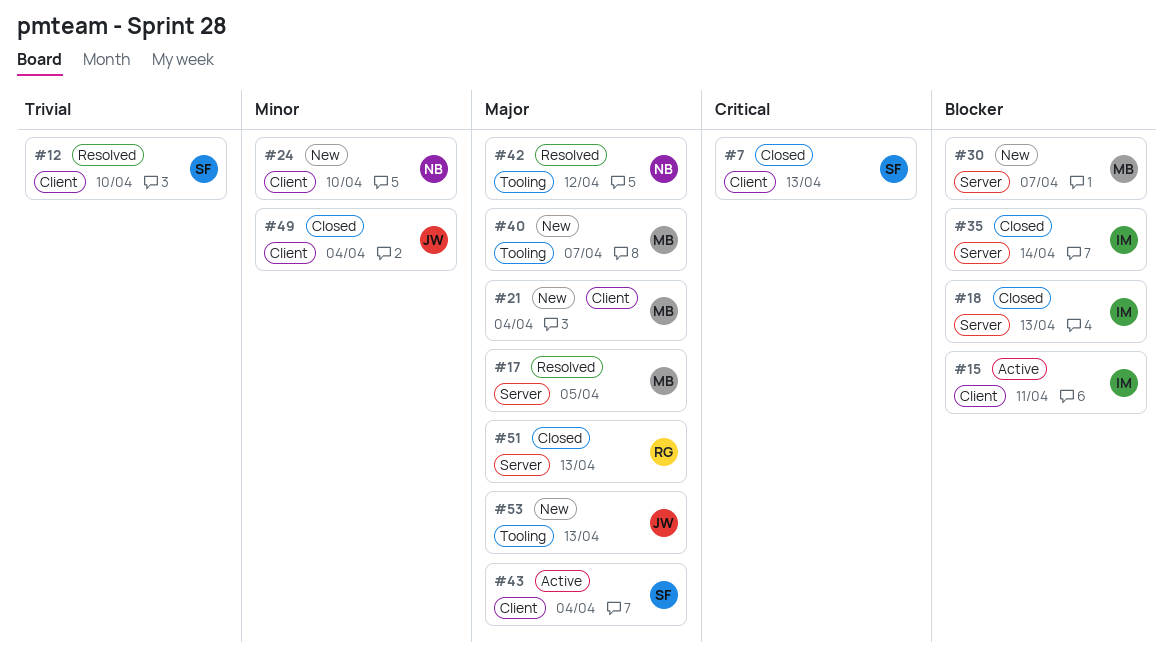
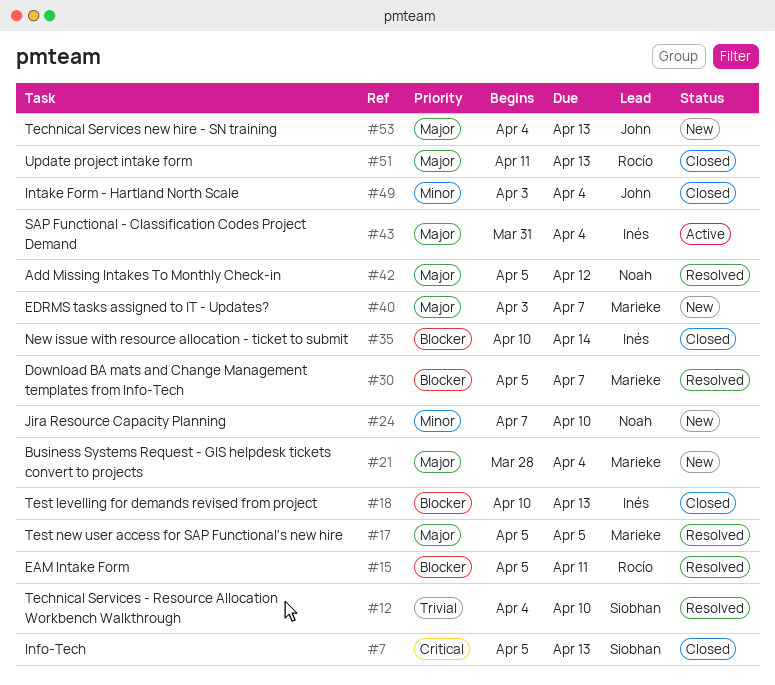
#15, status: Active -> Resolved
#15, owner: Inés -> Rocío
#30, status: New -> Resolved
#43, owner: Siobhan -> Inés

